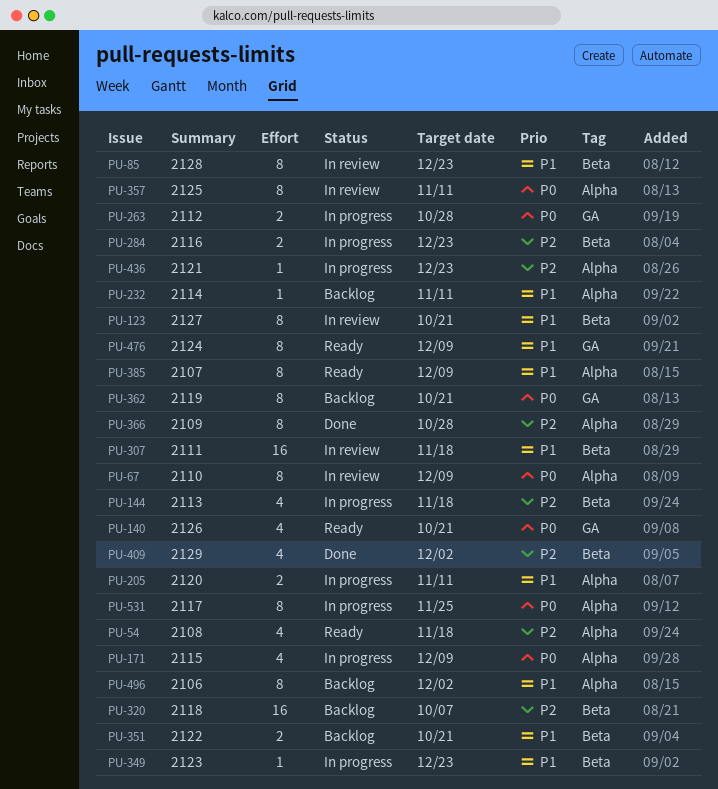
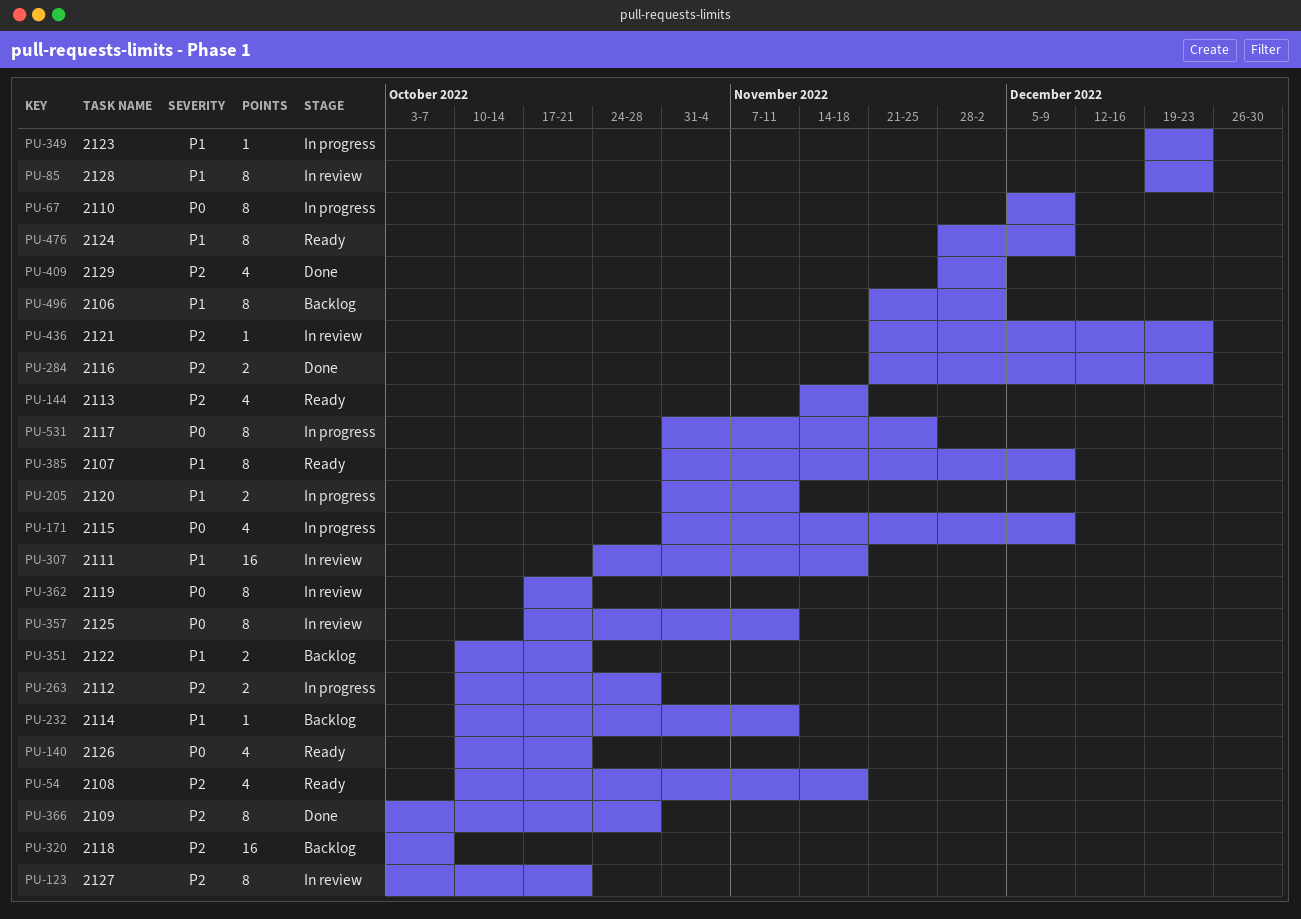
PU-67, status: In review -> In progress
PU-123, priority: P1 -> P2
PU-144, status: In progress -> Ready
PU-263, priority: P0 -> P2
PU-284, status: In progress -> Done
PU-362, status: Backlog -> In review
PU-436, status: In progress -> In review

